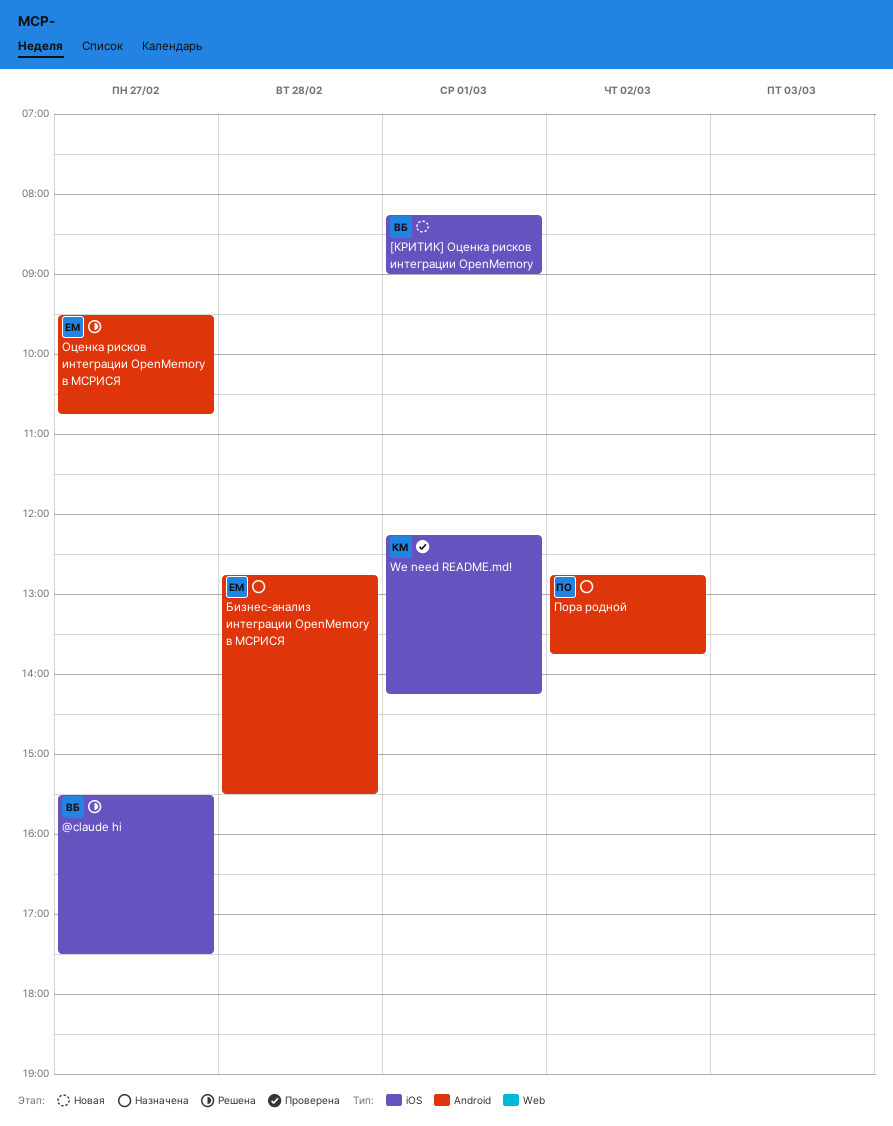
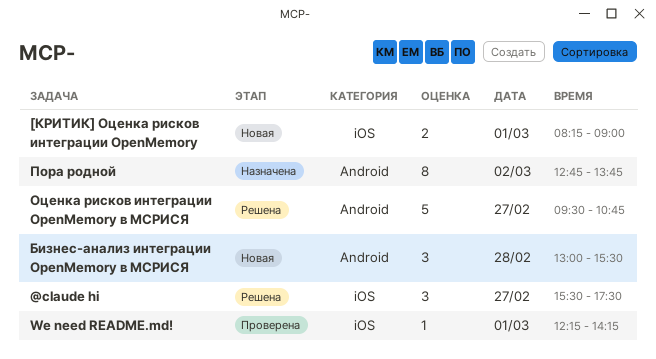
Бизнес-анализ интеграции OpenMemory в MCPИСЯ, status: Назначена -> Новая
Бизнес-анализ интеграции OpenMemory в MCPИСЯ, begins: 12:45 -> 13:00

